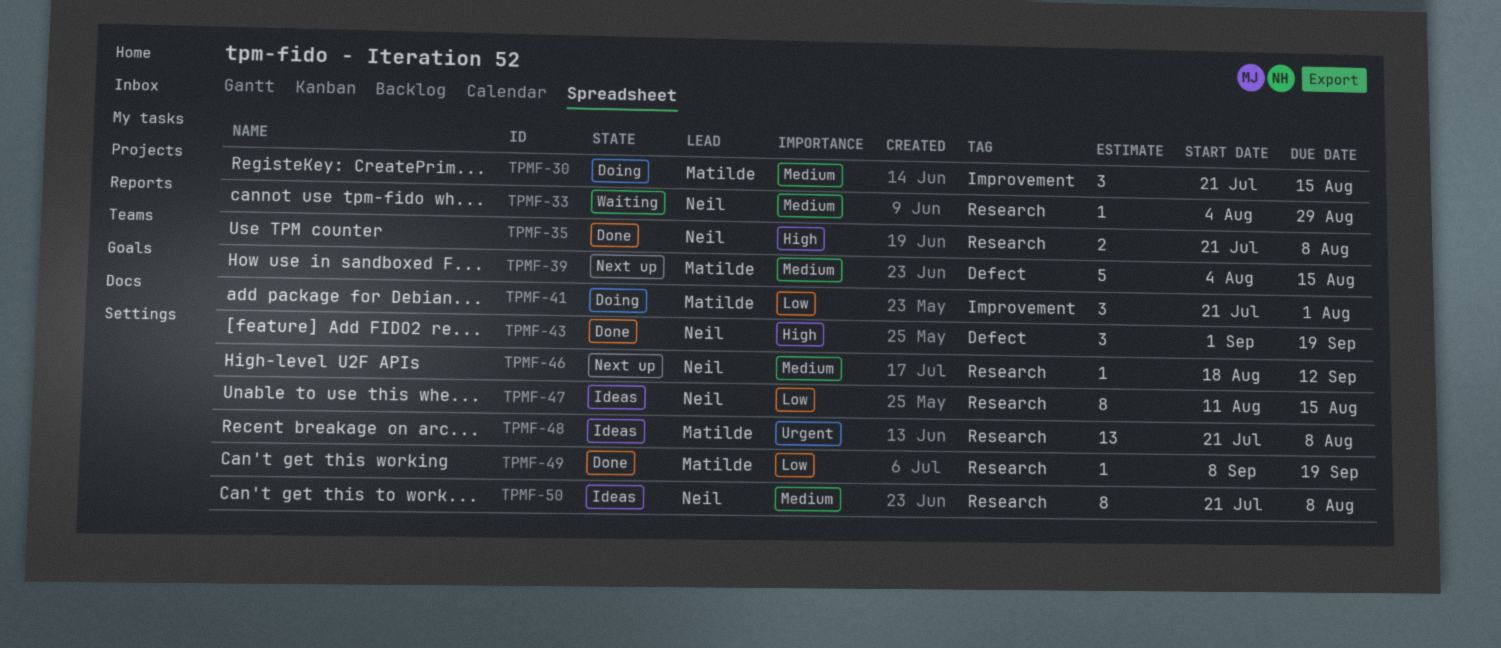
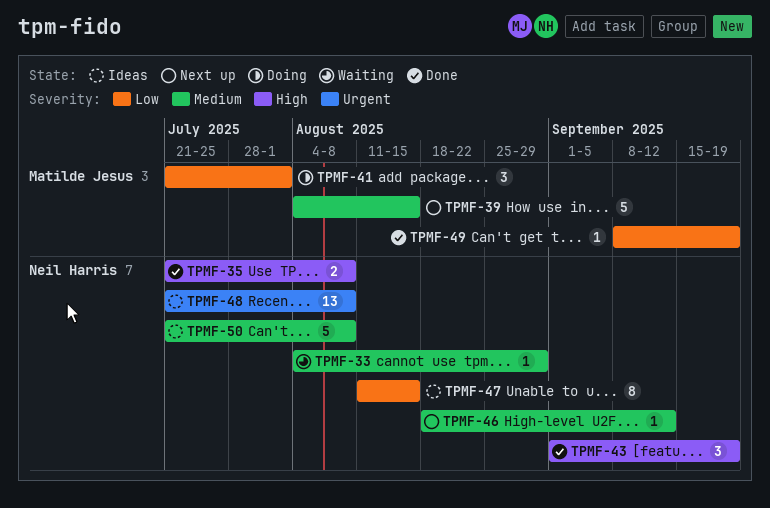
TPMF-30: present -> none
TPMF-48, owner: Matilde Jesus -> Neil Harris
TPMF-50, estimate: 8 -> 5

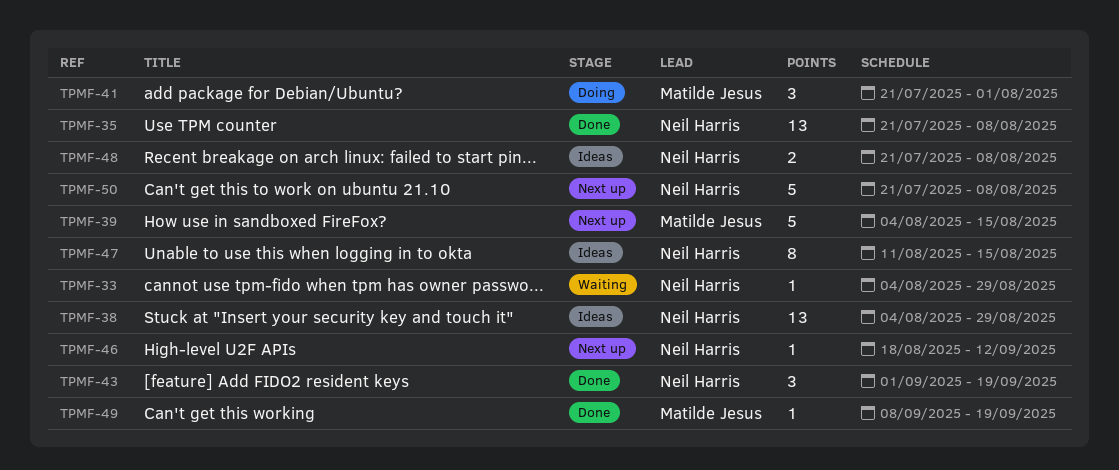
TPMF-35, estimate: 2 -> 13
TPMF-38: none -> present
TPMF-48, estimate: 13 -> 2
TPMF-50, status: Ideas -> Next up

